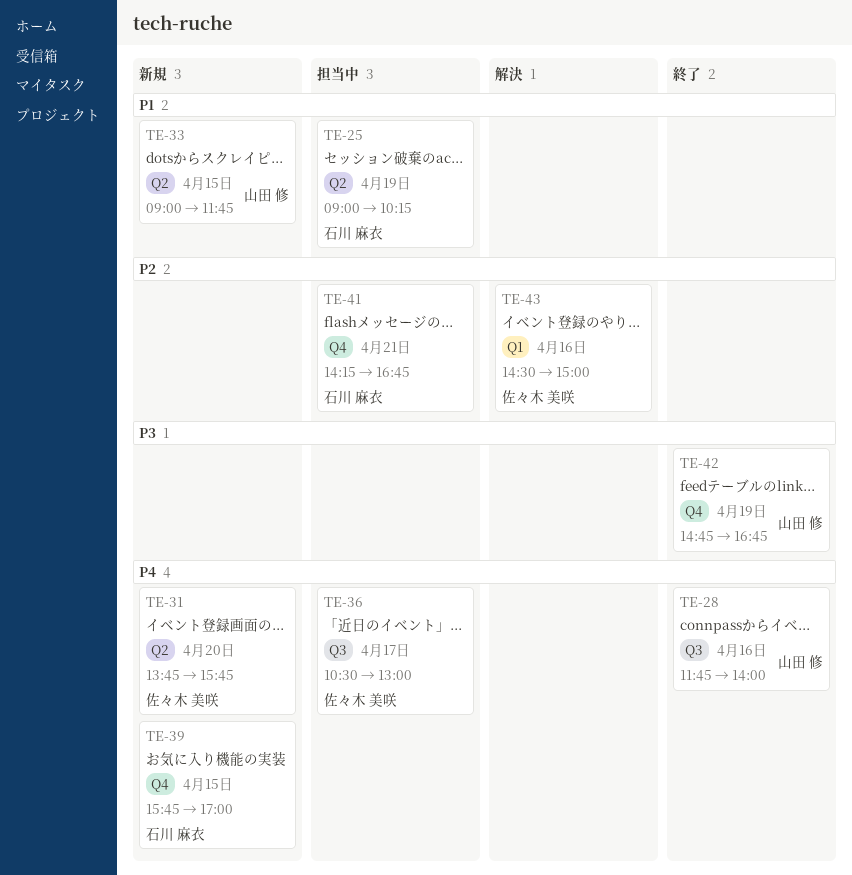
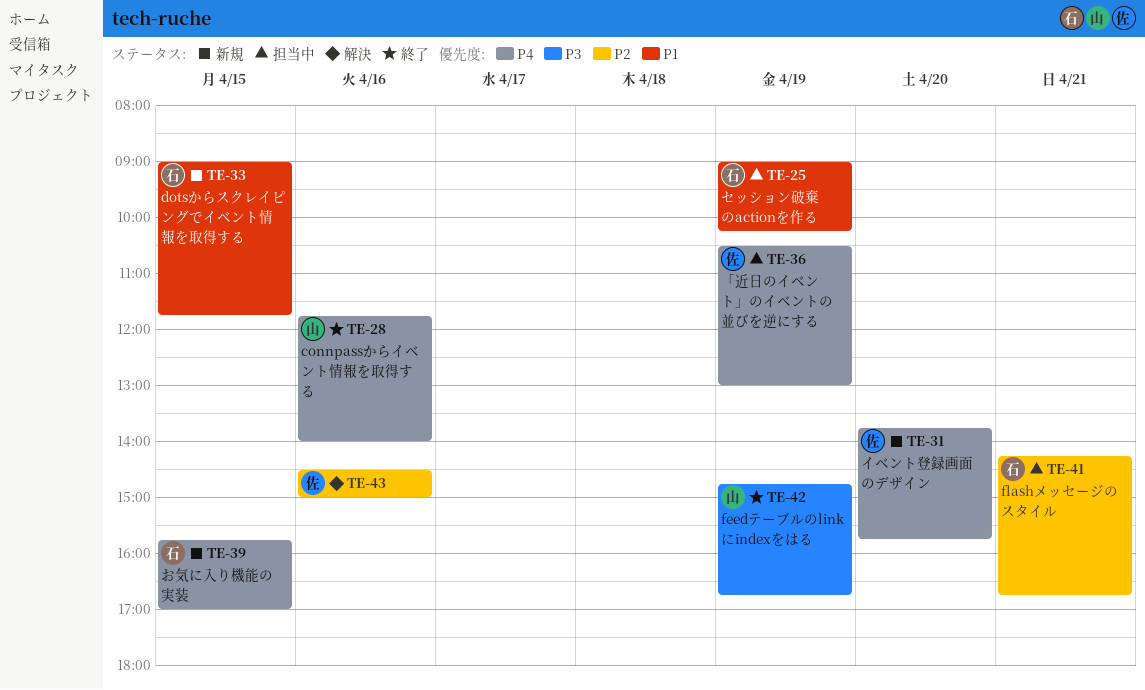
TE-33, owner: 山田 修 -> 石川 麻衣
TE-36, day: Apr 17 -> Apr 19

